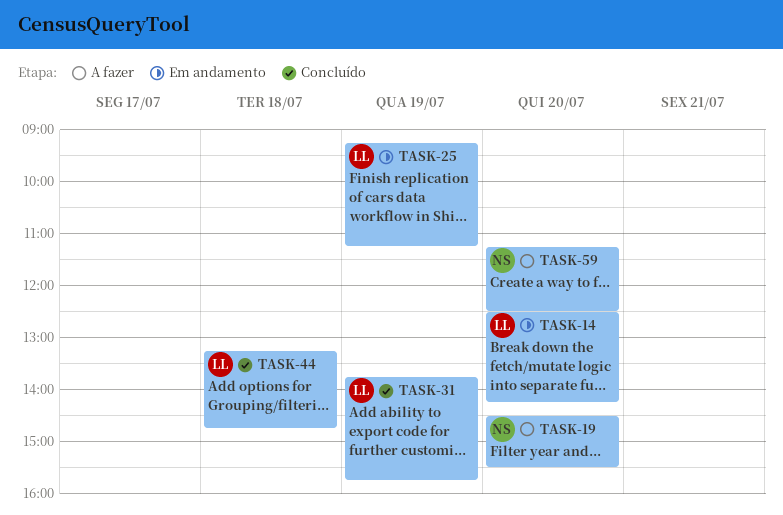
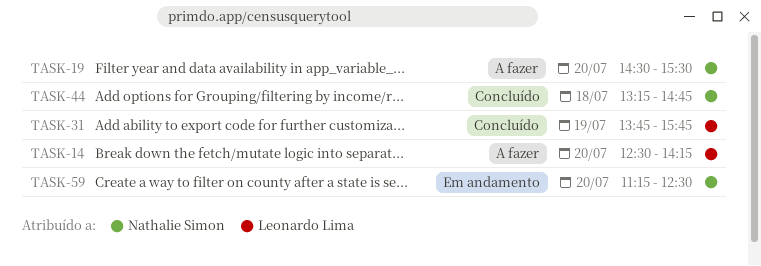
TASK-14, status: Em andamento -> A fazer
TASK-25: present -> none
TASK-44, owner: Leonardo Lima -> Nathalie Simon
TASK-59, status: A fazer -> Em andamento

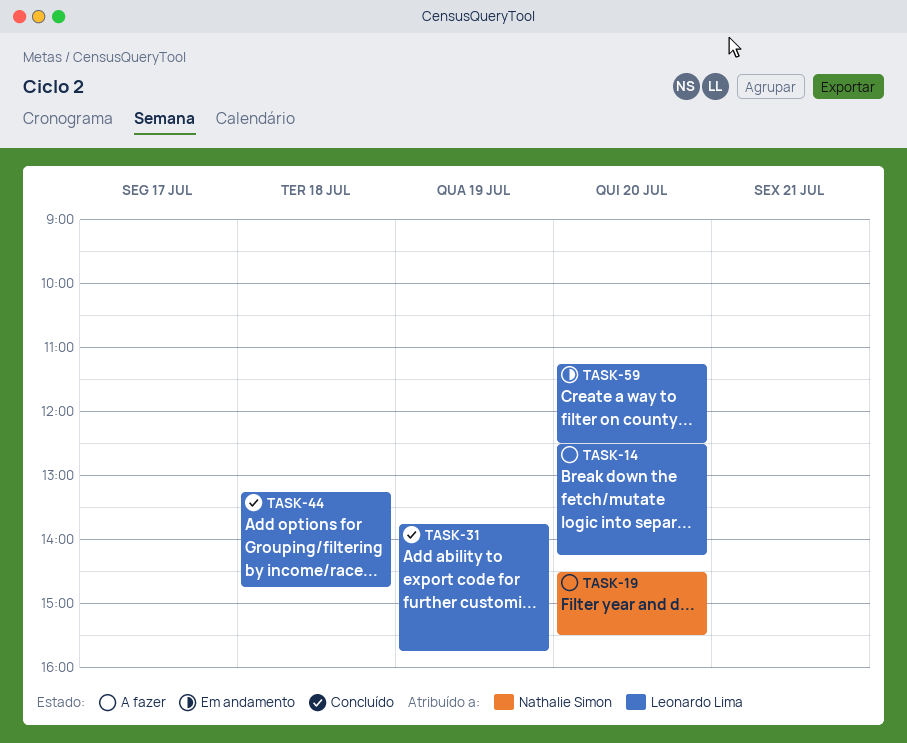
TASK-44, owner: Nathalie Simon -> Leonardo Lima
TASK-59, owner: Nathalie Simon -> Leonardo Lima

